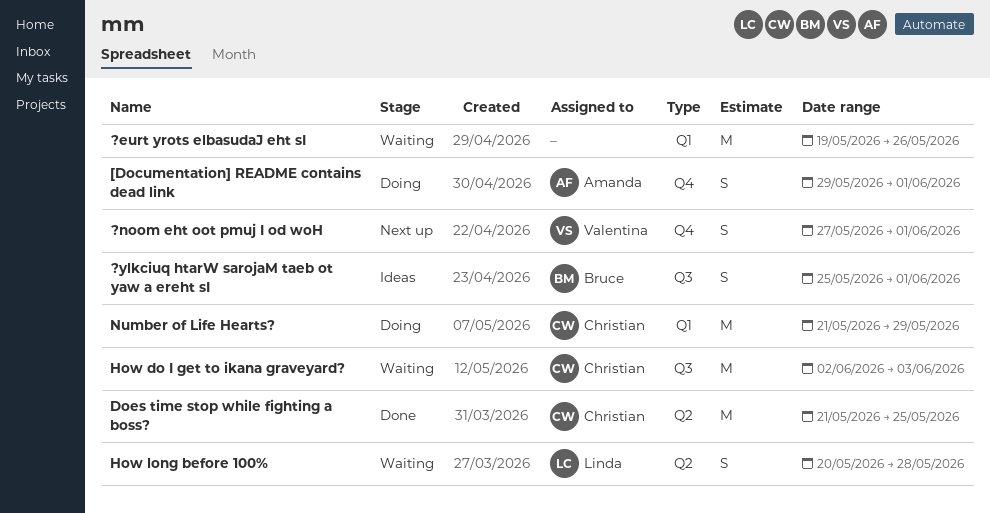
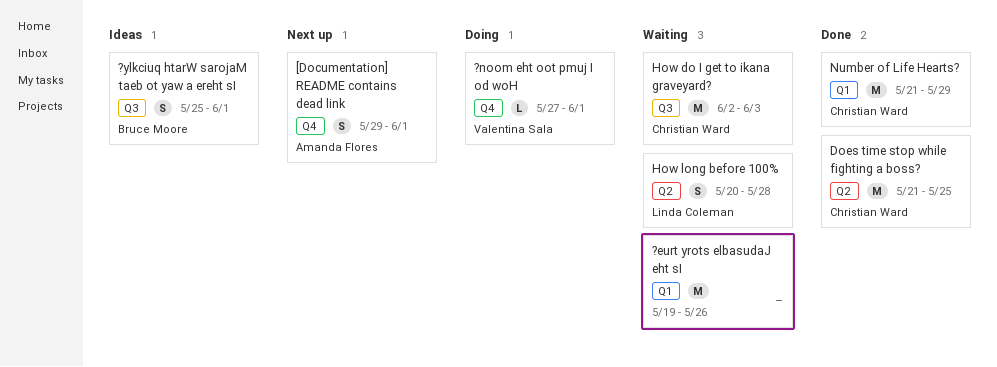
?noom eht oot pmuj I od woH, status: Next up -> Doing
?noom eht oot pmuj I od woH, estimate: S -> L
[Documentation] README contains dead link, status: Doing -> Next up
Number of Life Hearts?, status: Doing -> Done

